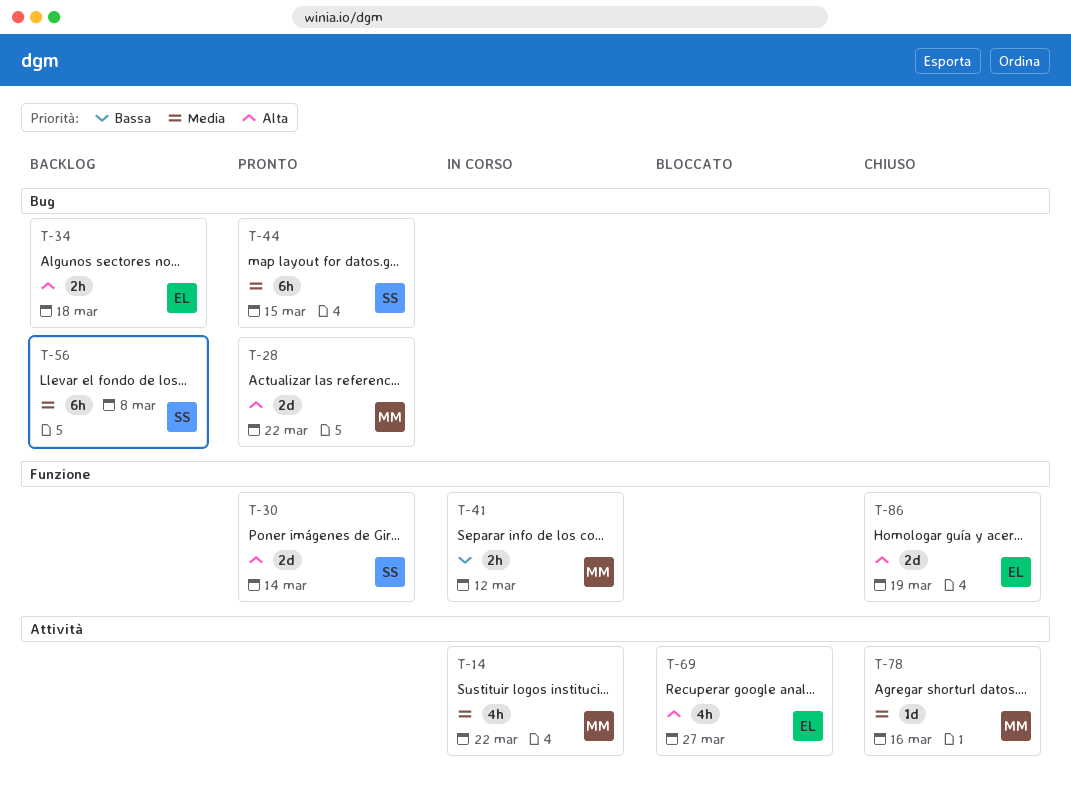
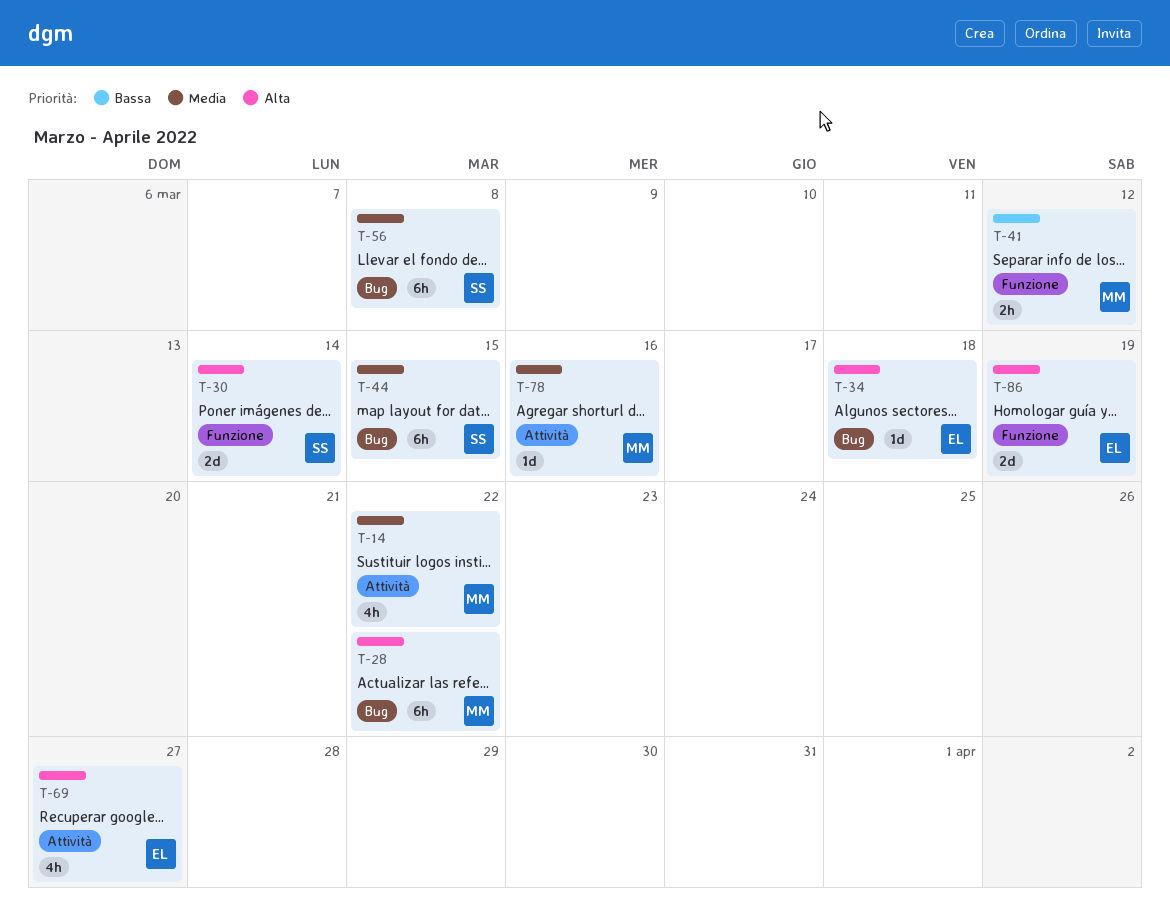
T-28, estimate: 2d -> 6h
T-34, estimate: 2h -> 1d

